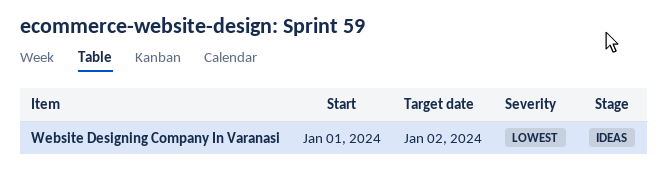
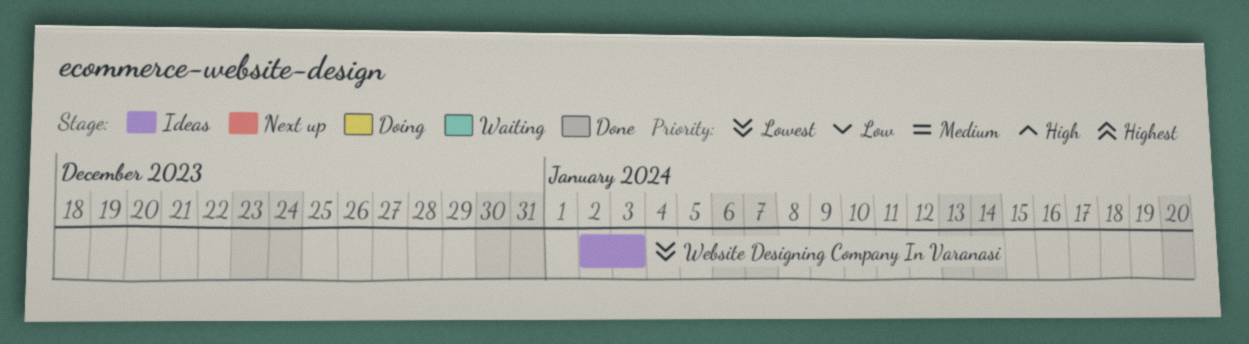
Website Designing Company In Varanasi, start: Jan 1 -> Jan 2
Website Designing Company In Varanasi, due: Jan 2 -> Jan 3

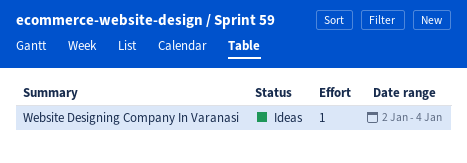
Website Designing Company In Varanasi, due: Jan 3 -> Jan 4

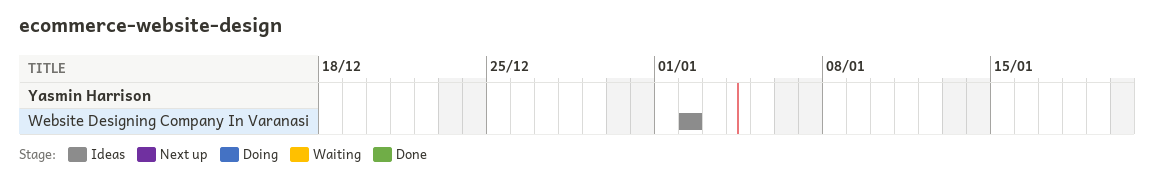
Website Designing Company In Varanasi, due: Jan 4 -> Jan 2

